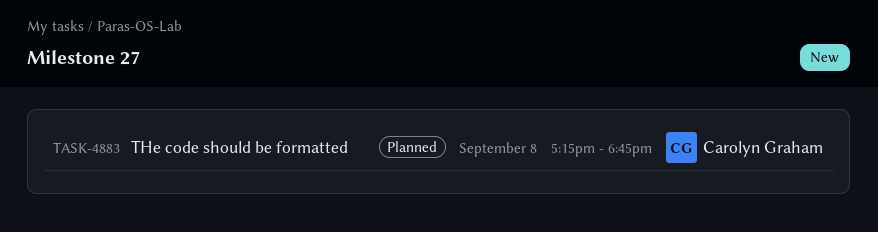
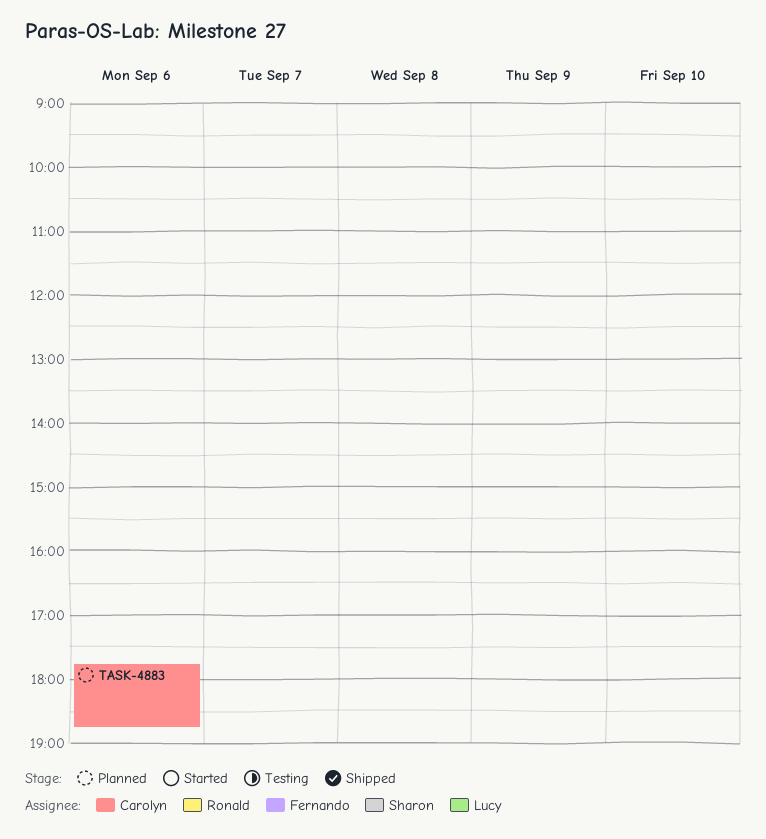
TASK-4883, day: Sep 8 -> Sep 6
TASK-4883, begins: 17:15 -> 17:45

